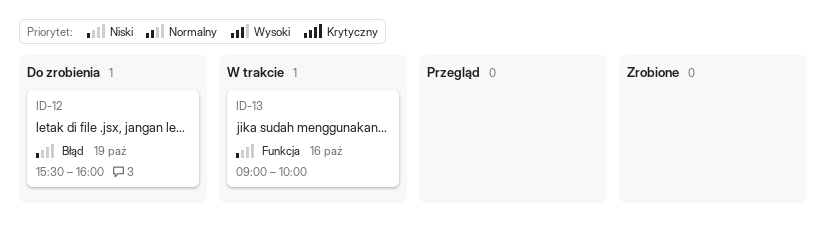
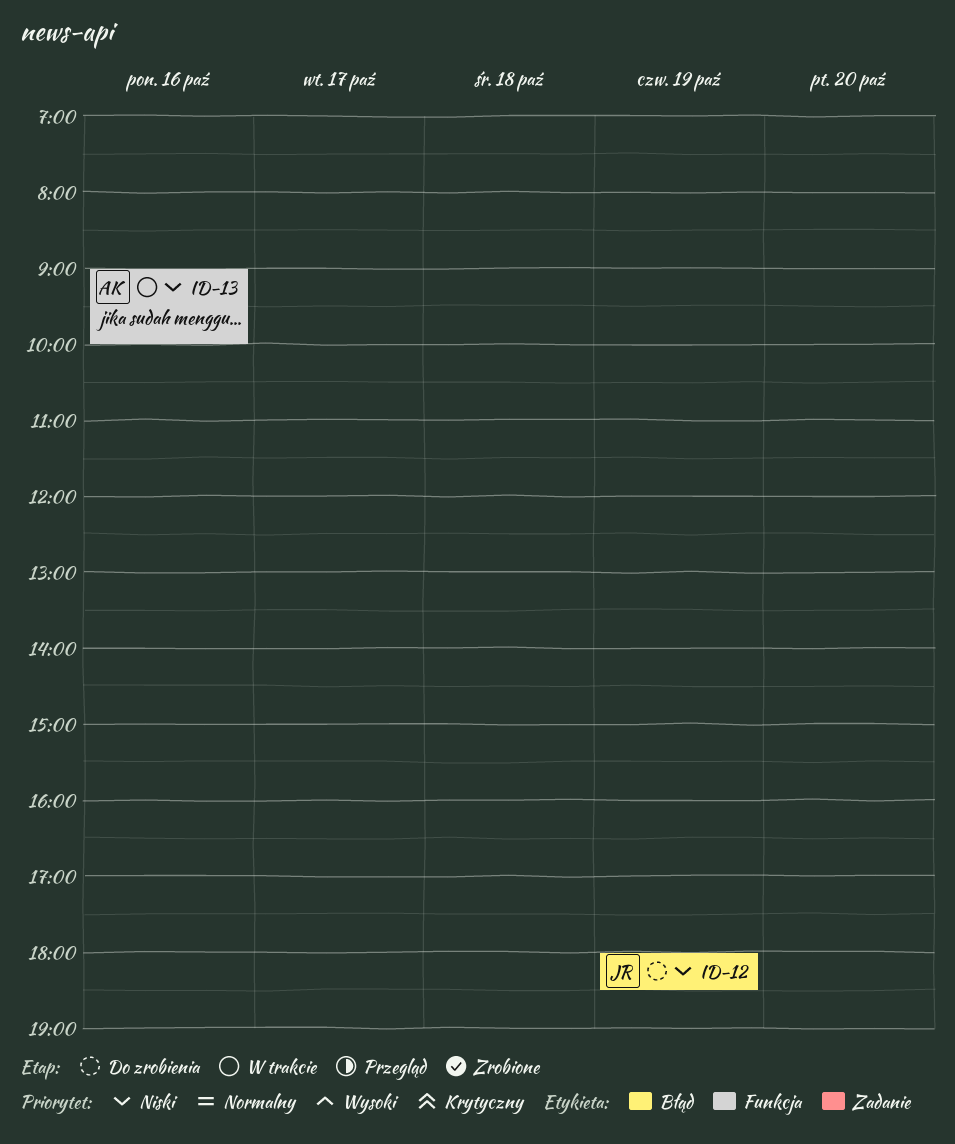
ID-12, begins: 15:30 -> 18:00
ID-12, ends: 16:00 -> 18:30

